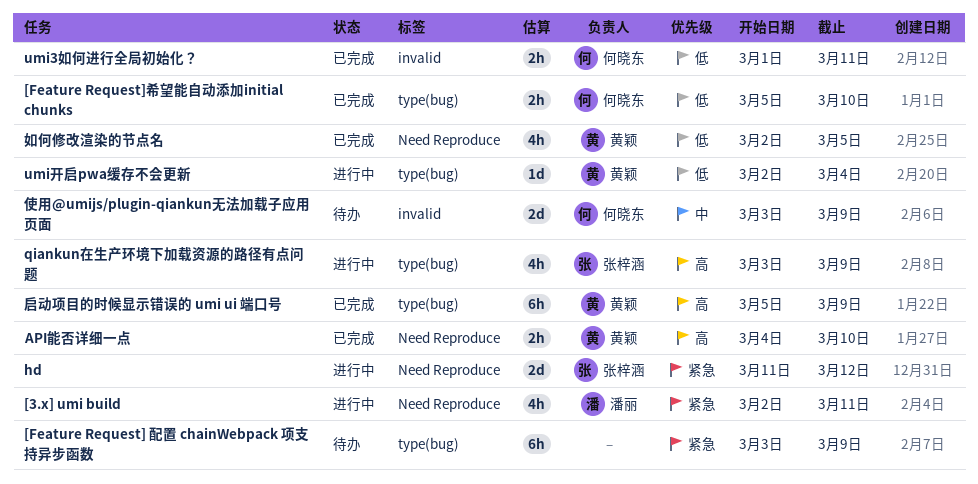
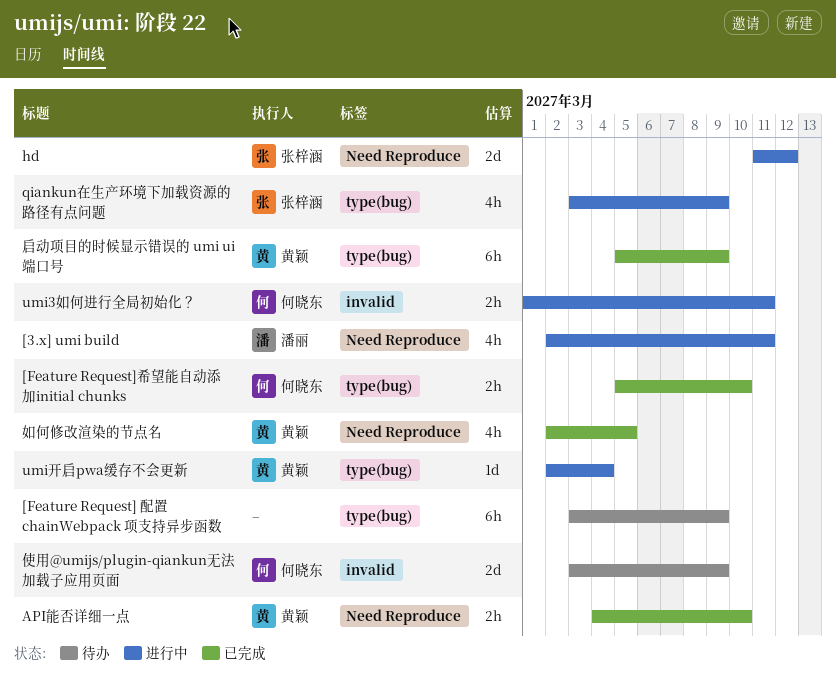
umi3如何进行全局初始化？, status: 已完成 -> 进行中

